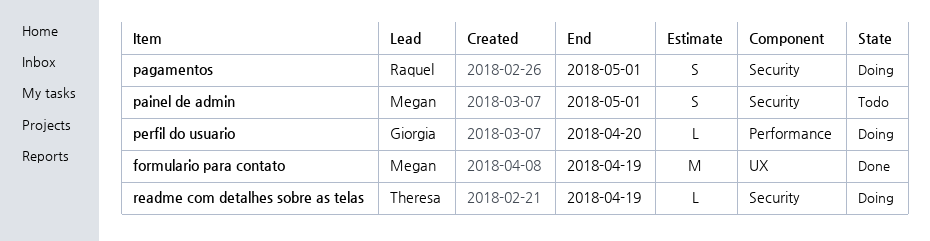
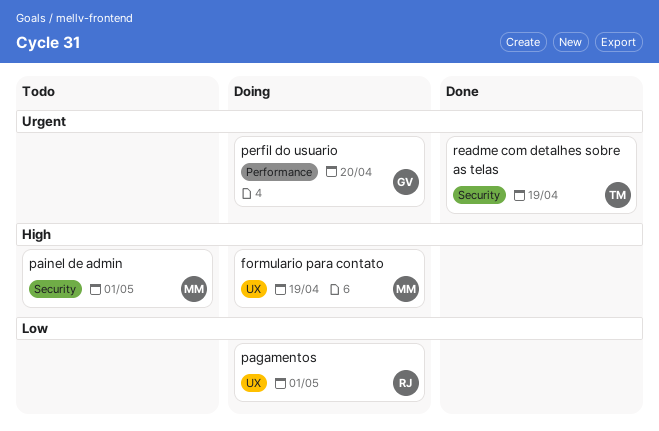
formulario para contato, status: Done -> Doing
pagamentos, label: Security -> UX
readme com detalhes sobre as telas, status: Doing -> Done

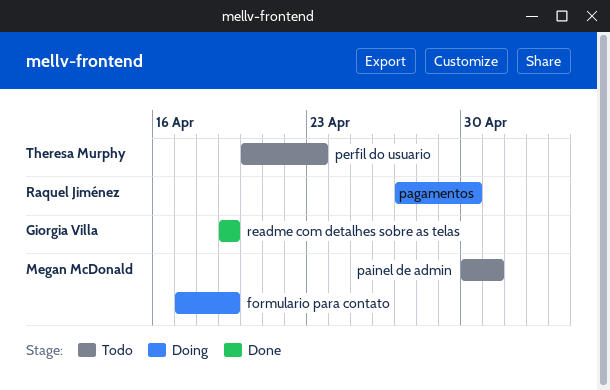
pagamentos, due: May 1 -> Apr 30
perfil do usuario, status: Doing -> Todo
perfil do usuario, owner: Giorgia Villa -> Theresa Murphy
perfil do usuario, due: Apr 20 -> Apr 23
readme com detalhes sobre as telas, owner: Theresa Murphy -> Giorgia Villa

